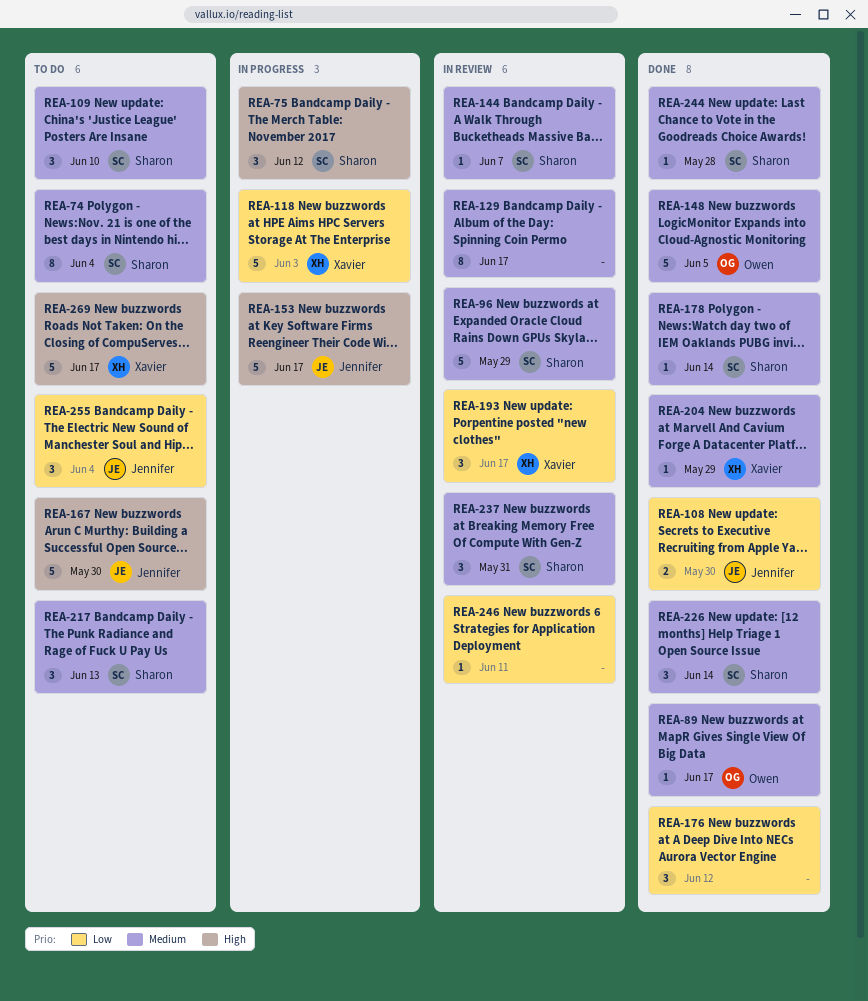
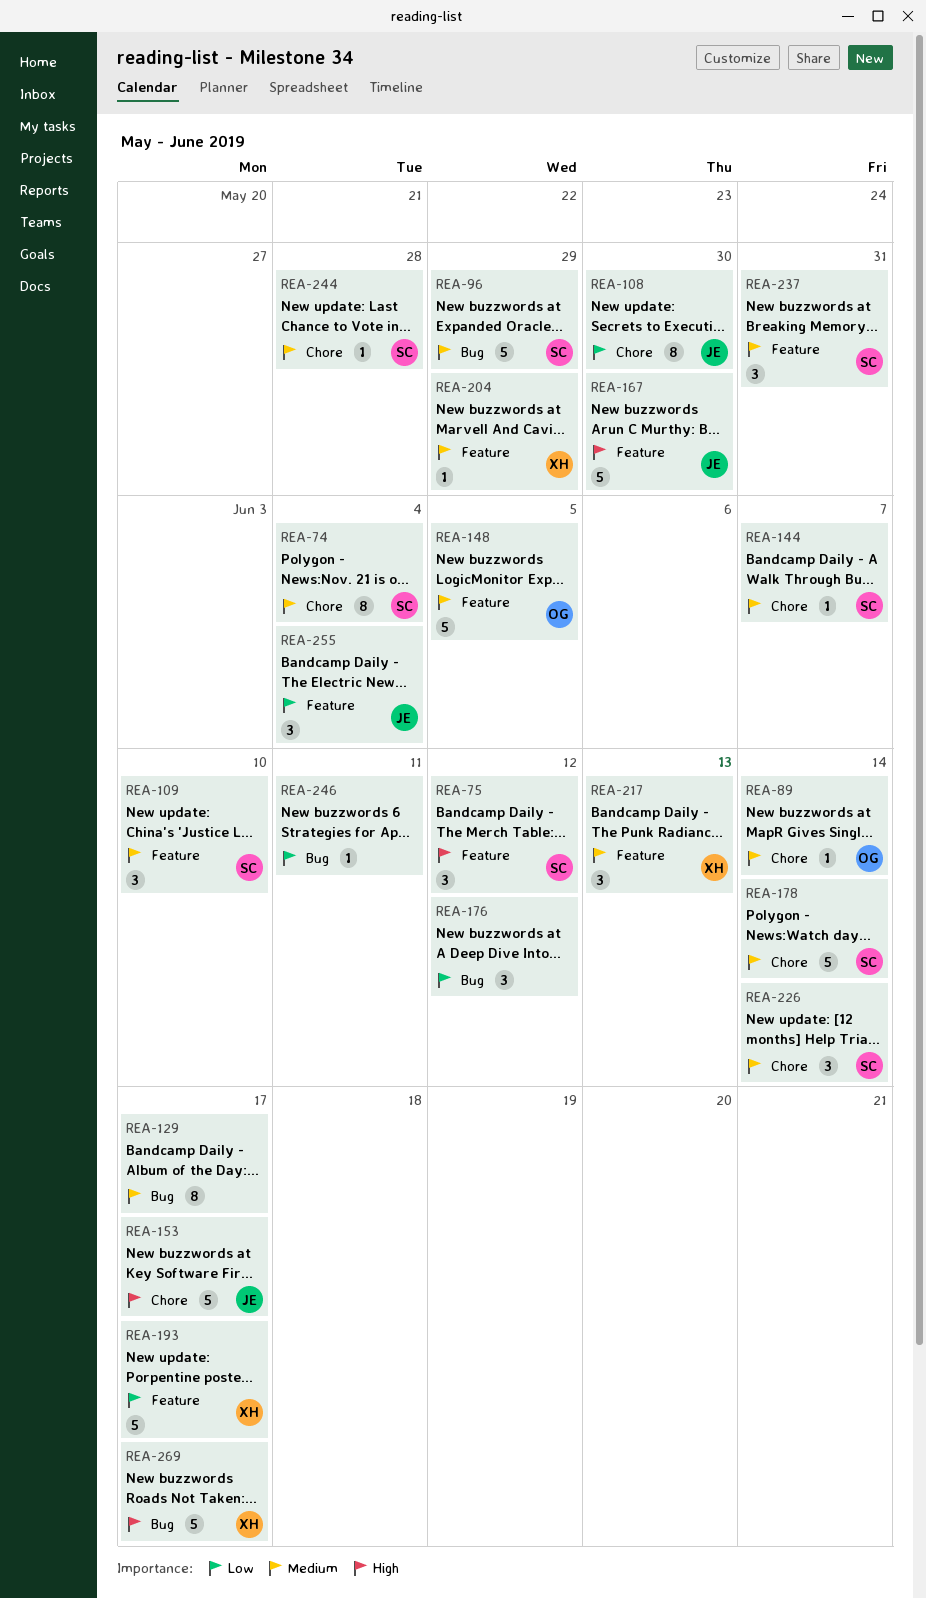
REA-89, due: Jun 17 -> Jun 14
REA-108, estimate: 2 -> 8
REA-118: present -> none
REA-178, estimate: 1 -> 5
REA-193, estimate: 3 -> 5
REA-217, owner: Sharon -> Xavier

